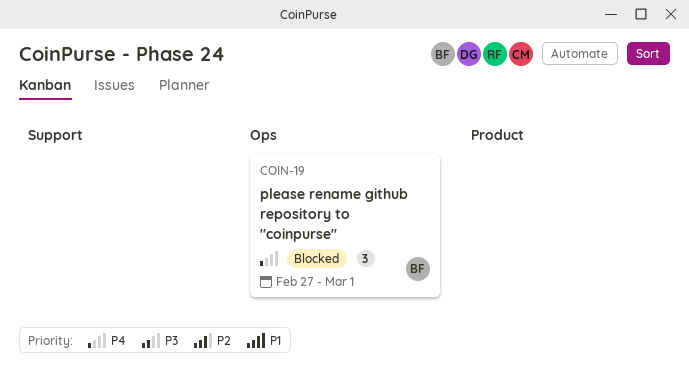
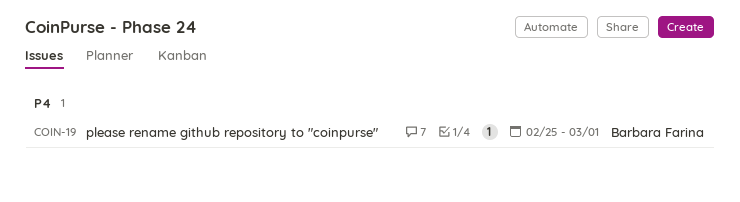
COIN-19, estimate: 3 -> 1
COIN-19, start: Feb 27 -> Feb 25

